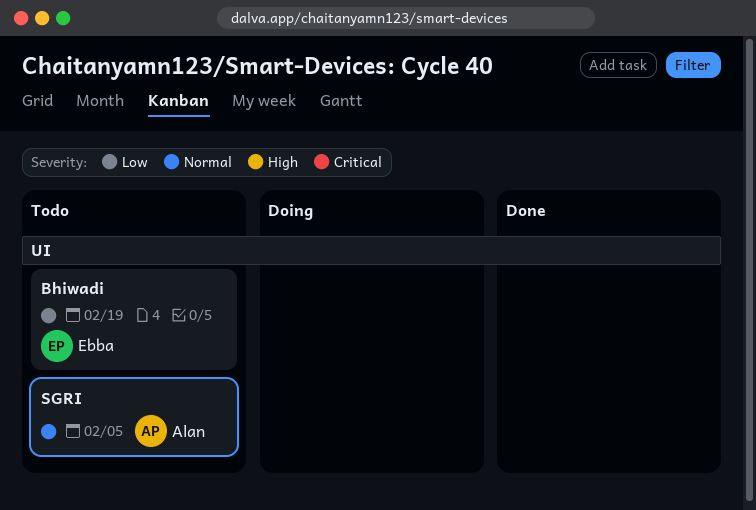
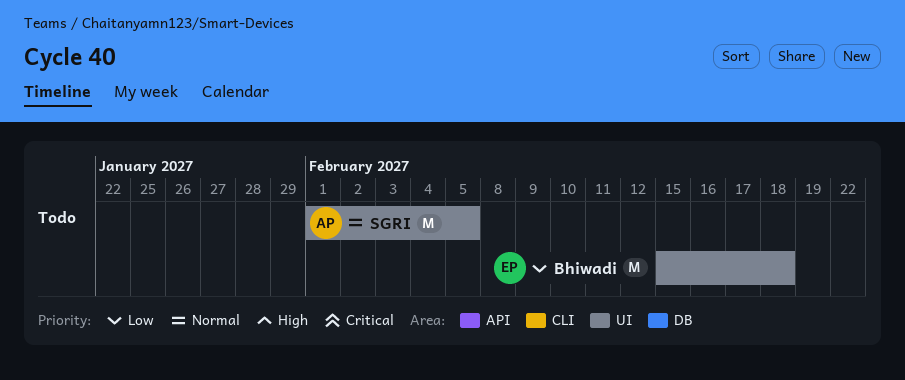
Bhiwadi, due: Feb 19 -> Feb 18

